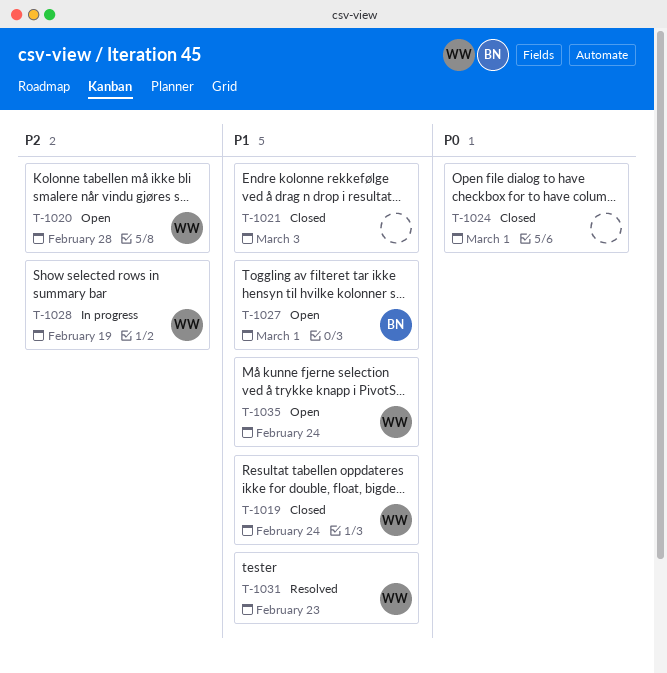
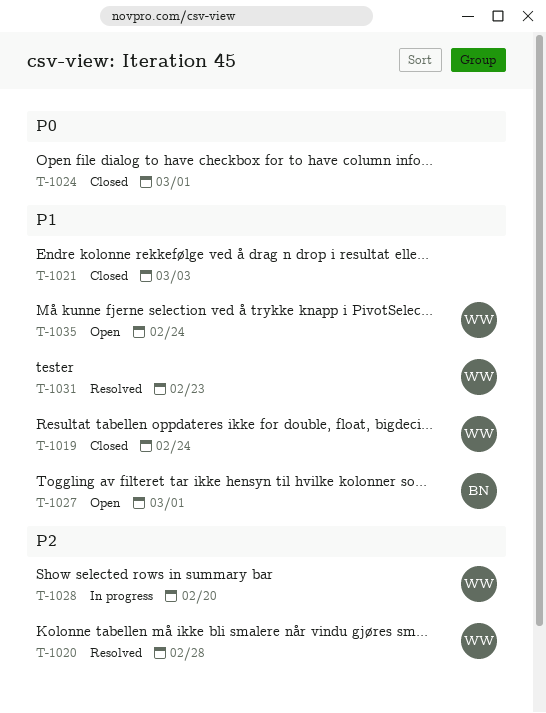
T-1020, status: Open -> Resolved
T-1028, due: Feb 19 -> Feb 20

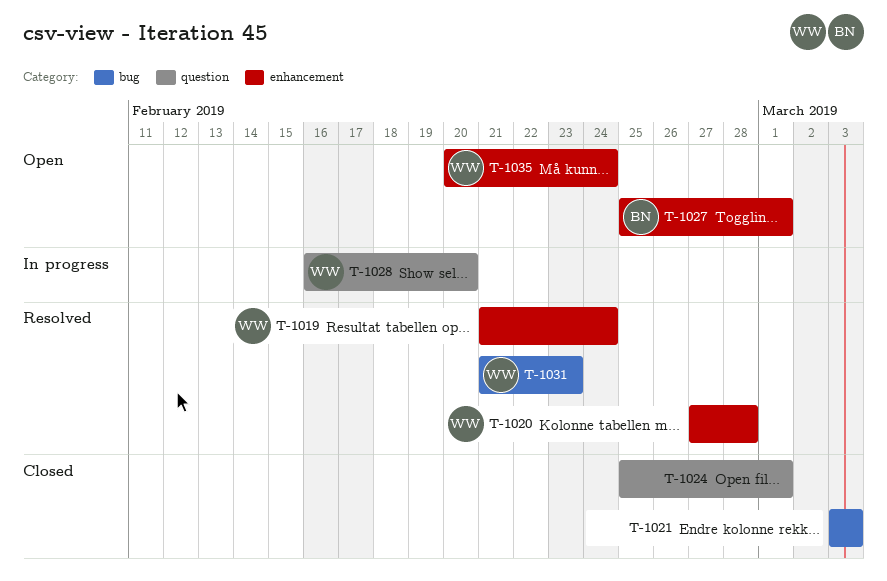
T-1019, status: Closed -> Resolved

